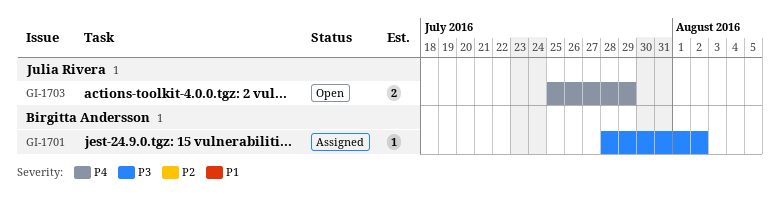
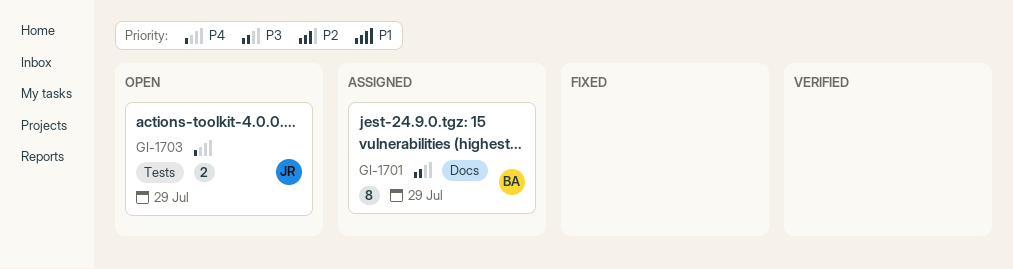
GI-1701, estimate: 1 -> 8
GI-1701, due: Aug 2 -> Jul 29

